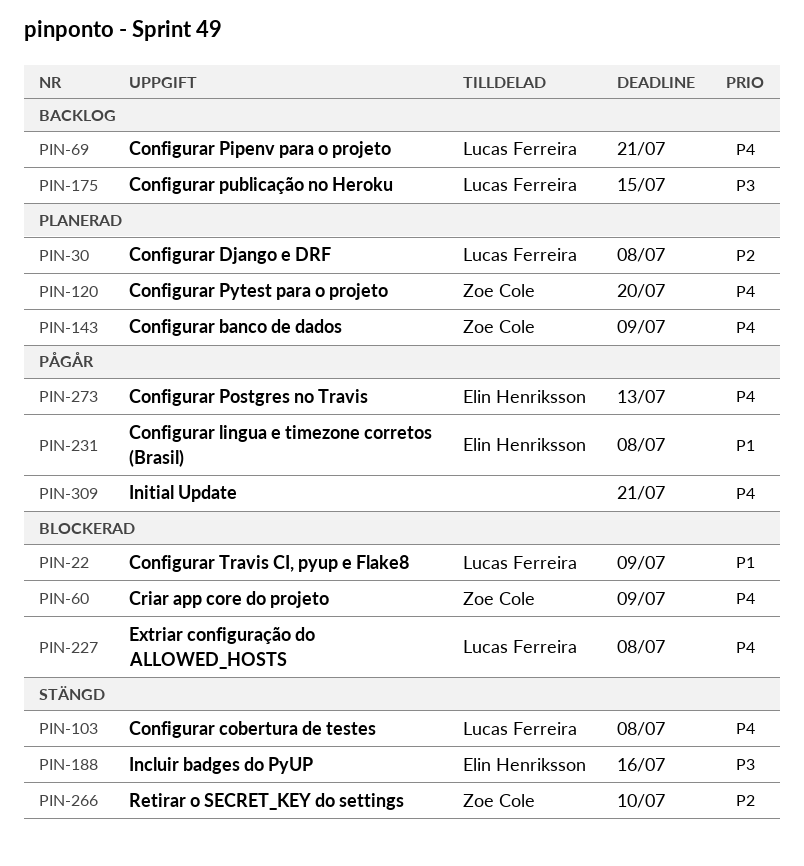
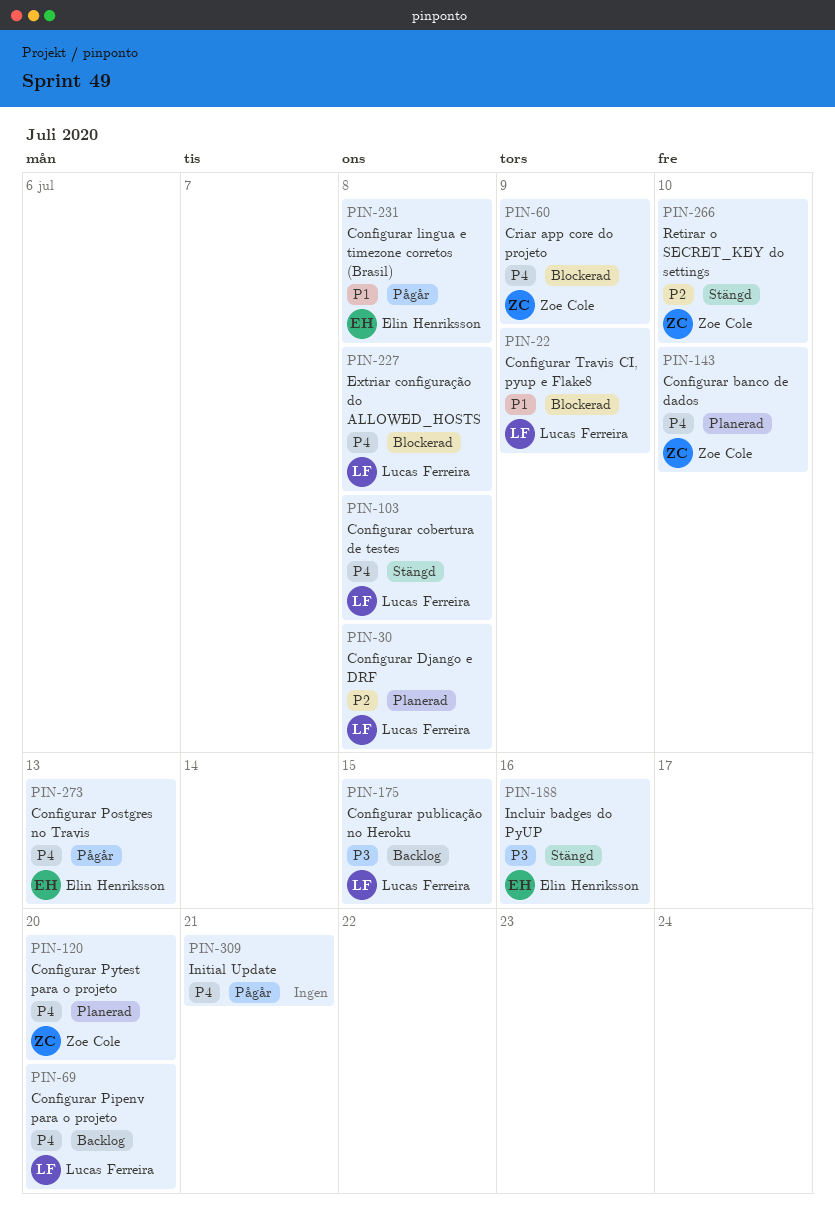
PIN-69, due: Jul 21 -> Jul 20
PIN-143, due: Jul 9 -> Jul 10

